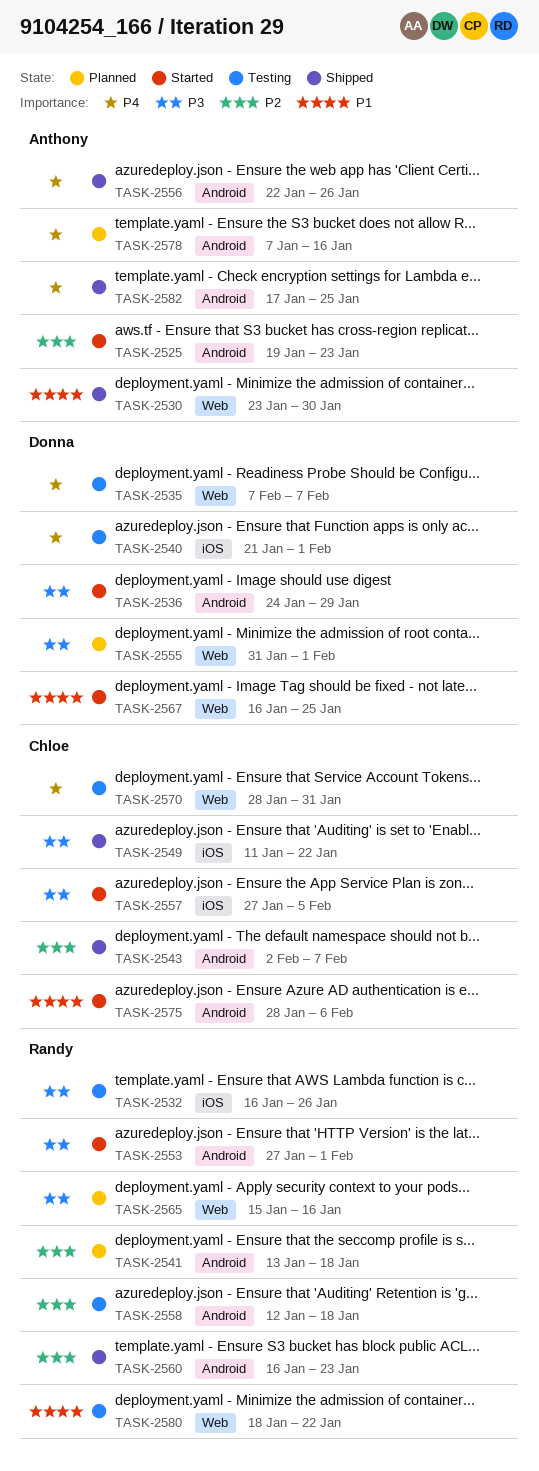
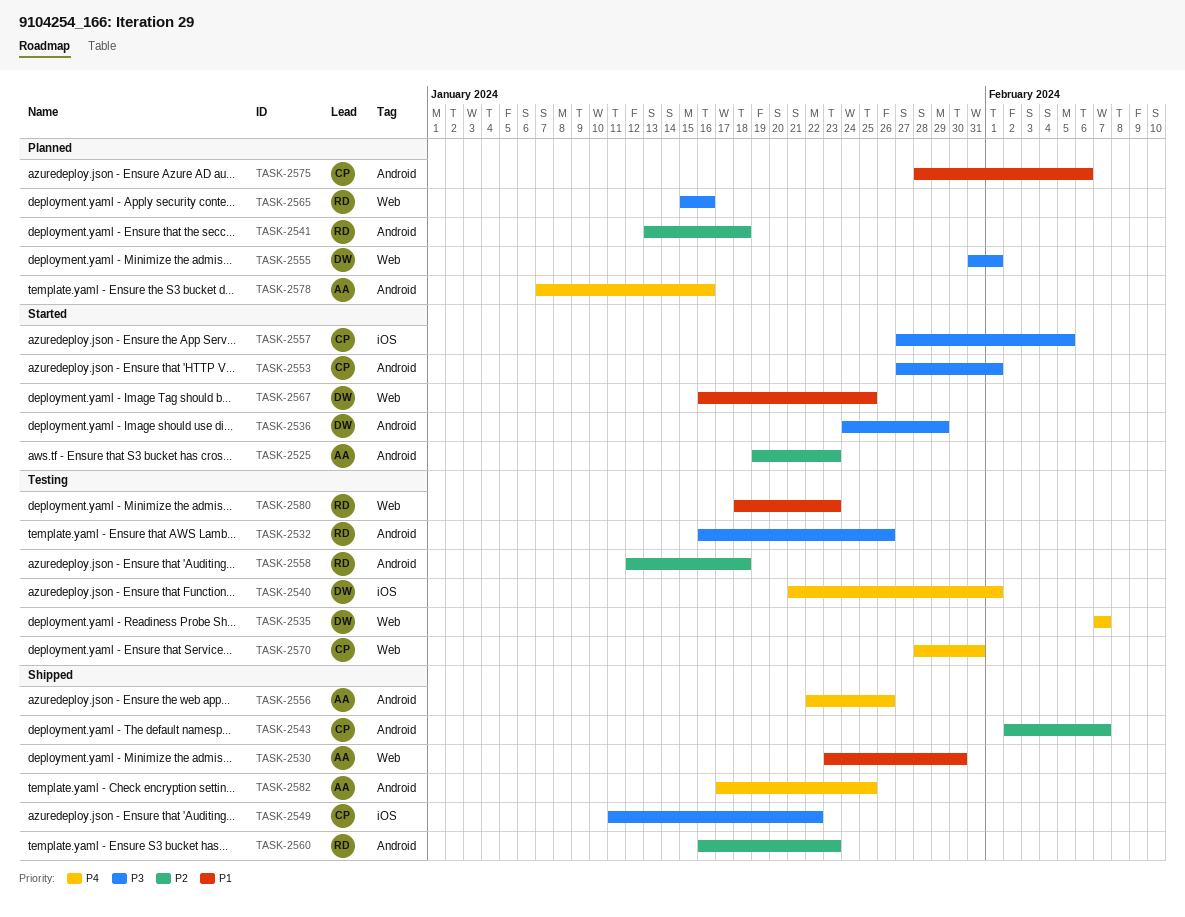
TASK-2532, label: iOS -> Android
TASK-2553, owner: Randy -> Chloe
TASK-2575, status: Started -> Planned
TASK-2580, due: Jan 22 -> Jan 23

